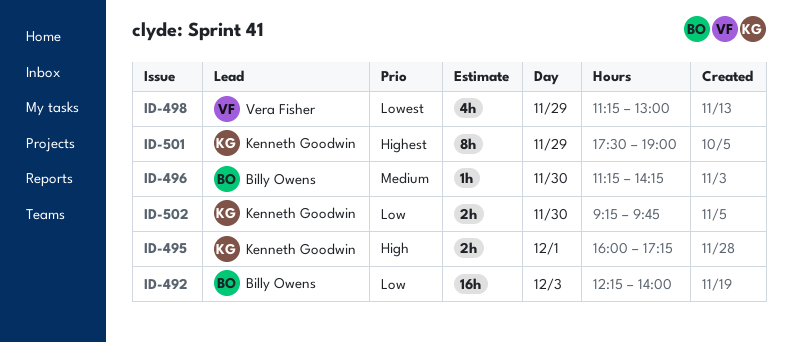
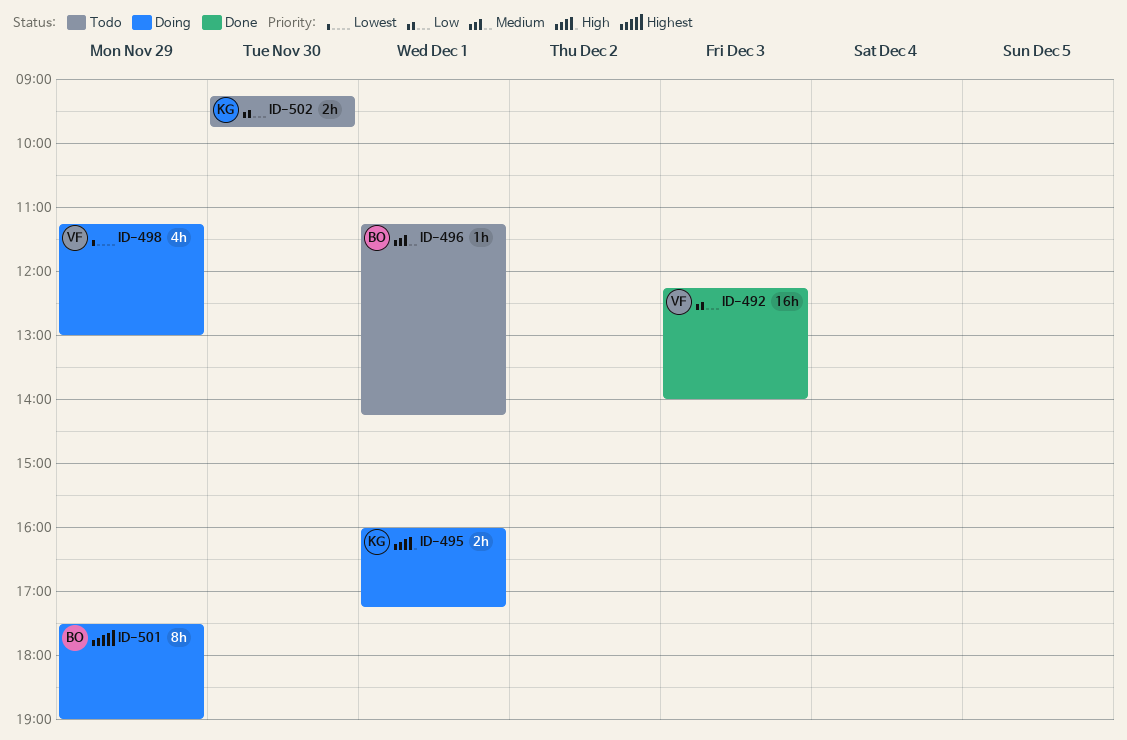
ID-492, owner: Billy Owens -> Vera Fisher
ID-496, day: Nov 30 -> Dec 1
ID-501, owner: Kenneth Goodwin -> Billy Owens

